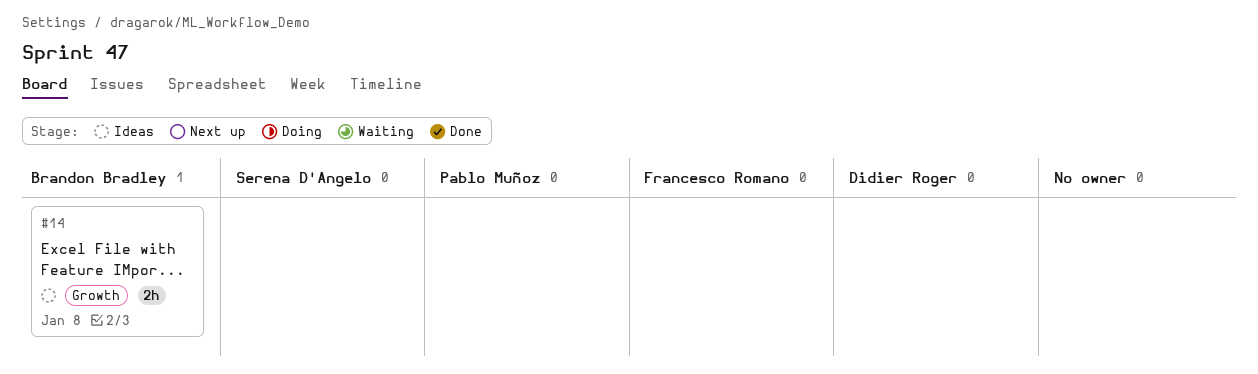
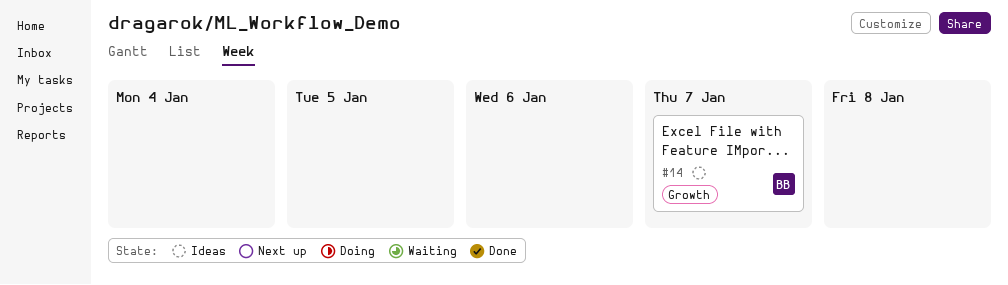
#14, due: Jan 8 -> Jan 7

